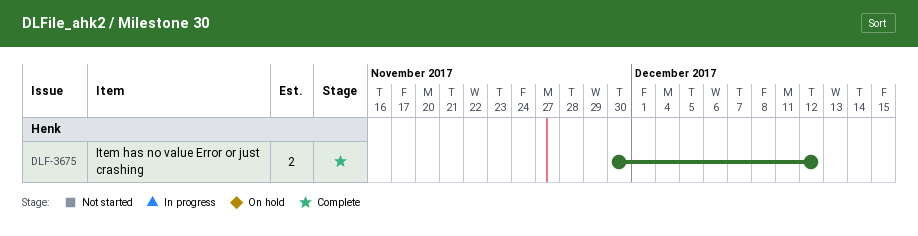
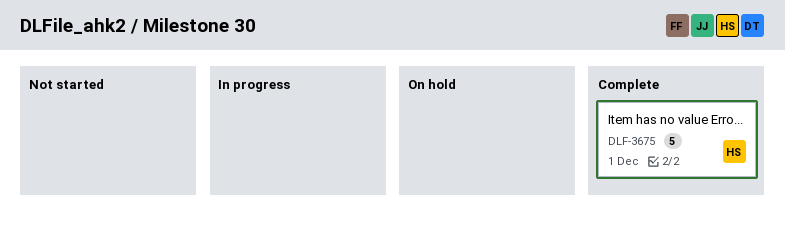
DLF-3675, estimate: 2 -> 5
DLF-3675, due: Dec 12 -> Dec 1

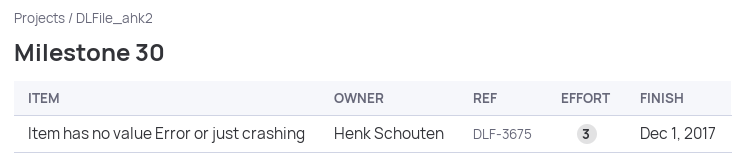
DLF-3675, estimate: 5 -> 3

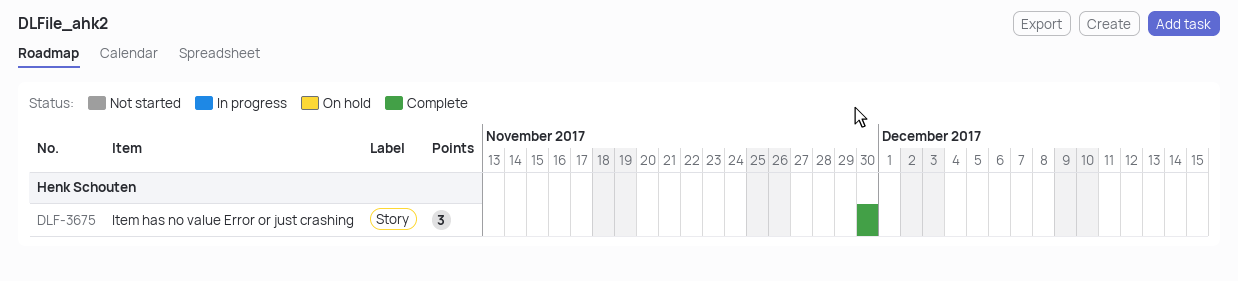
DLF-3675, due: Dec 1 -> Nov 30

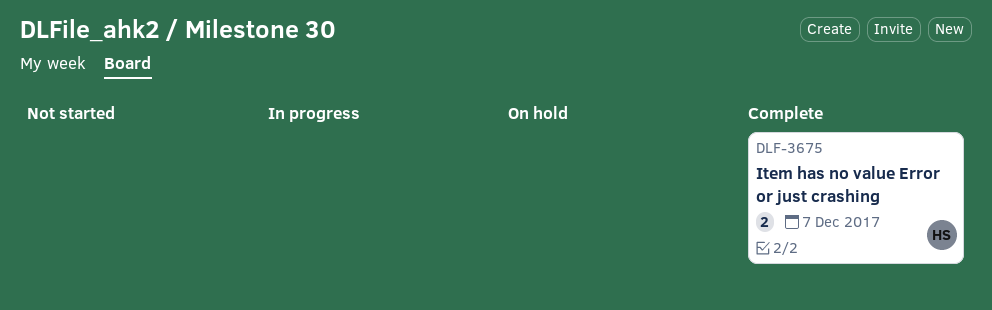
DLF-3675, estimate: 3 -> 2
DLF-3675, due: Nov 30 -> Dec 7

